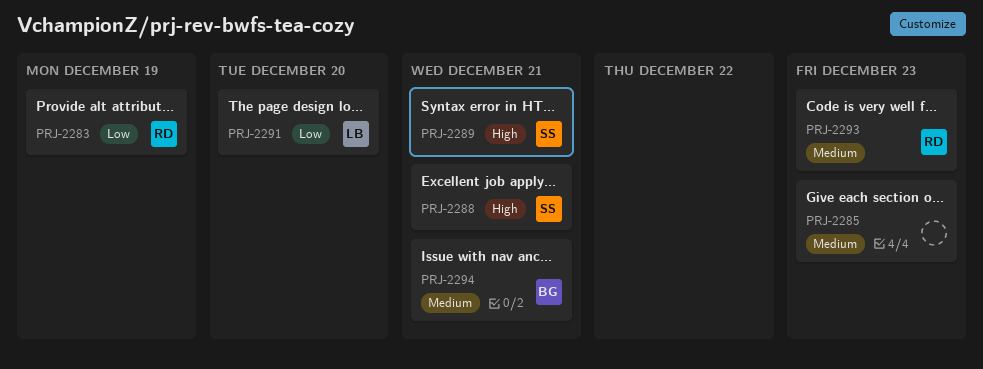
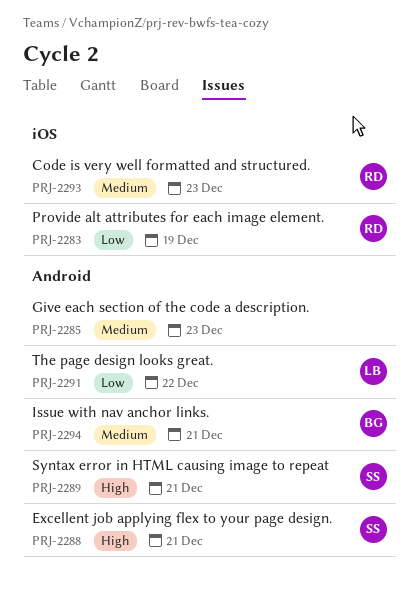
PRJ-2291, due: Dec 20 -> Dec 22

